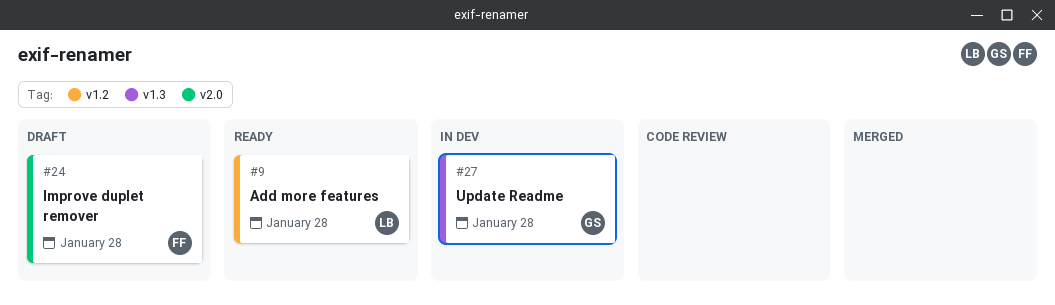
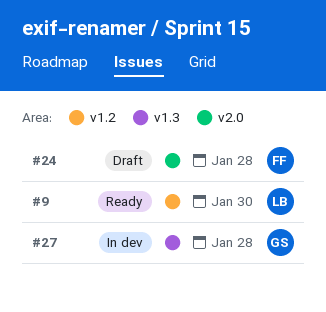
#9, due: Jan 28 -> Jan 30

